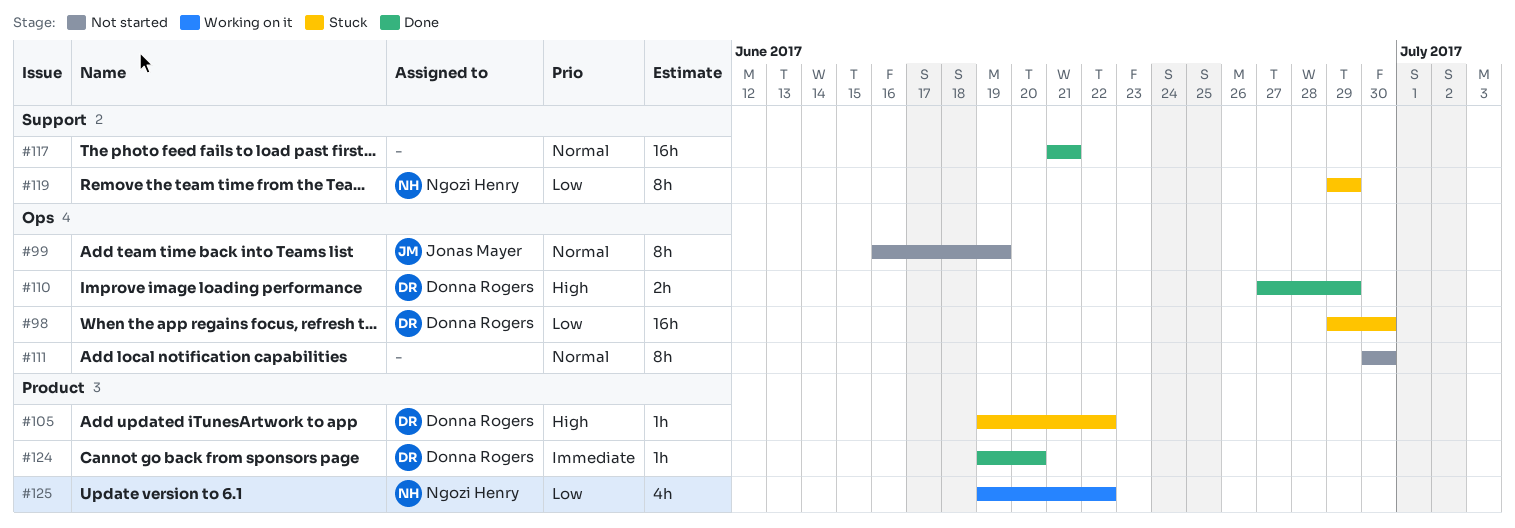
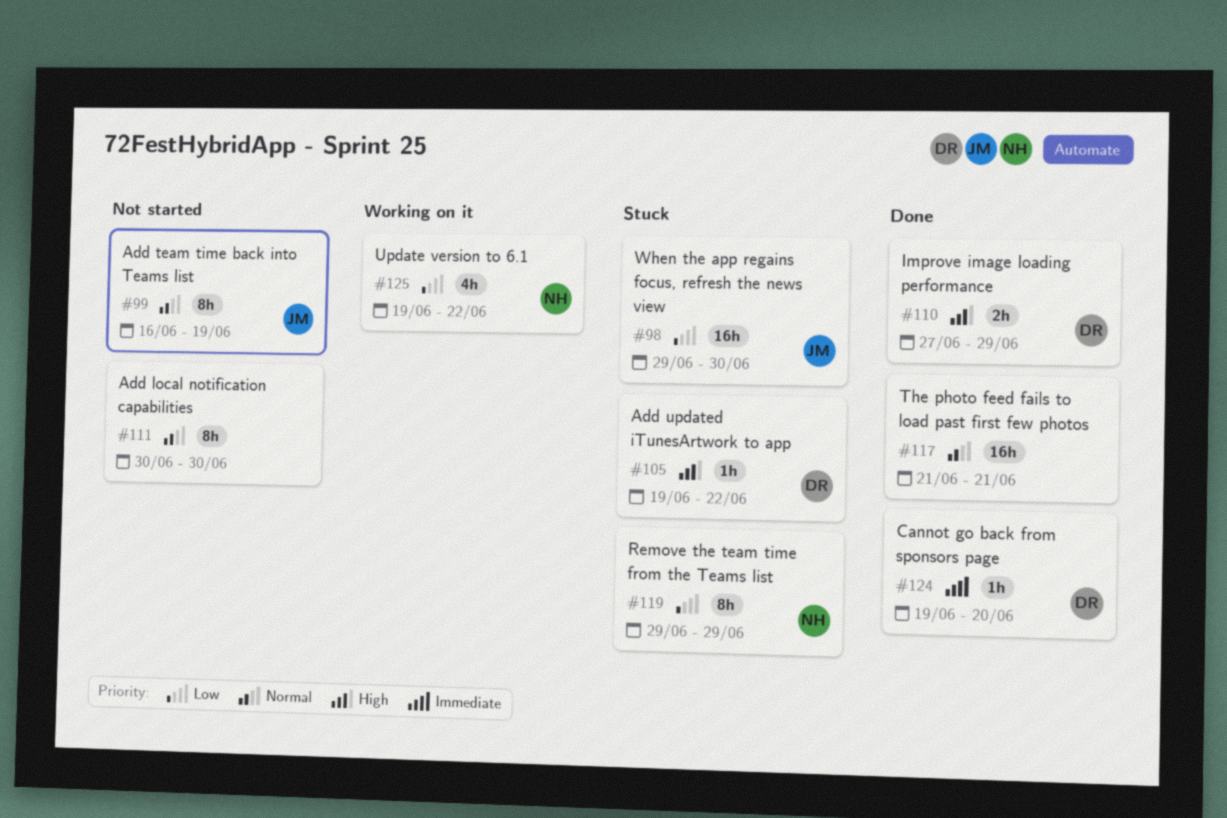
#98, owner: Donna Rogers -> Jonas Mayer

